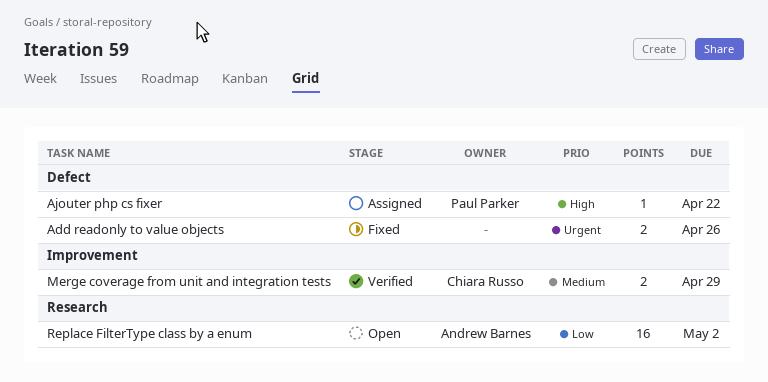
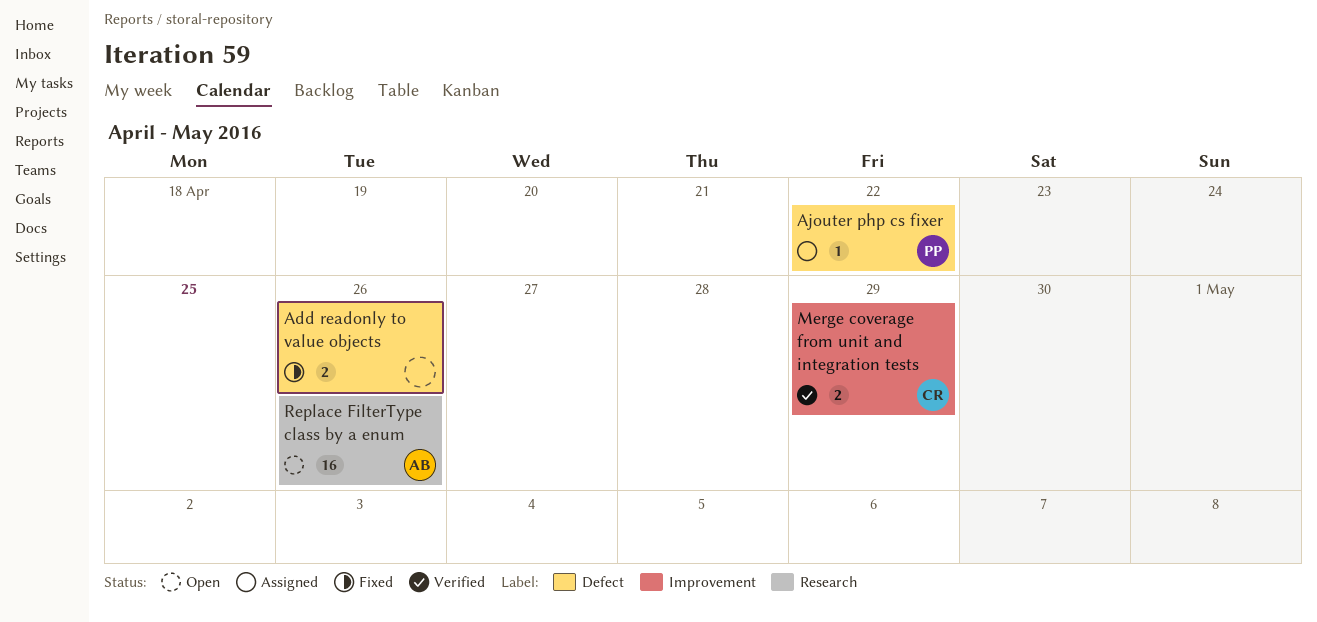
Replace FilterType class by a enum, due: May 2 -> Apr 26

